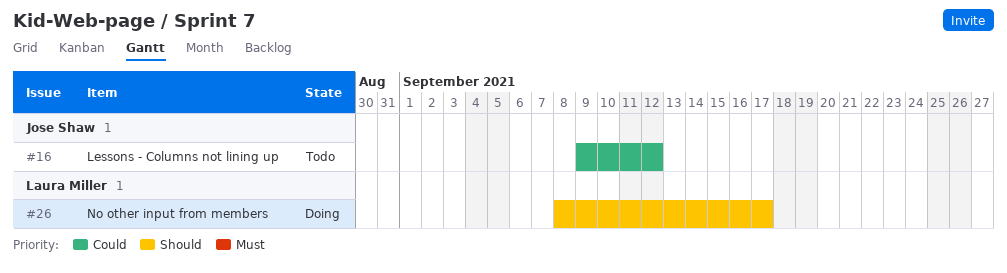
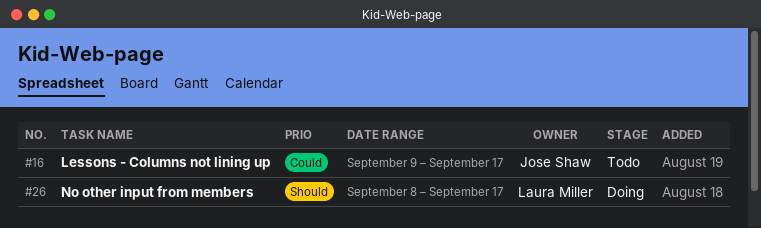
#16, due: Sep 12 -> Sep 17

